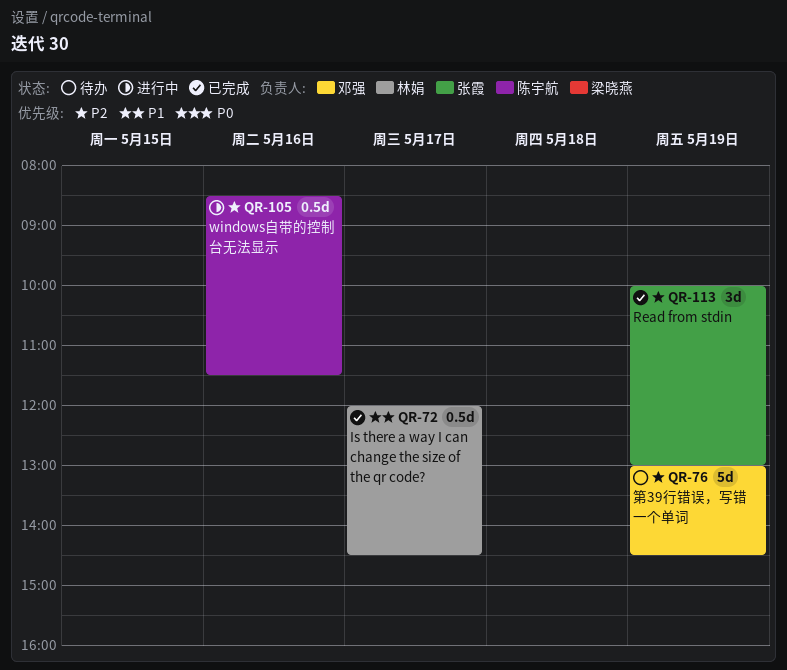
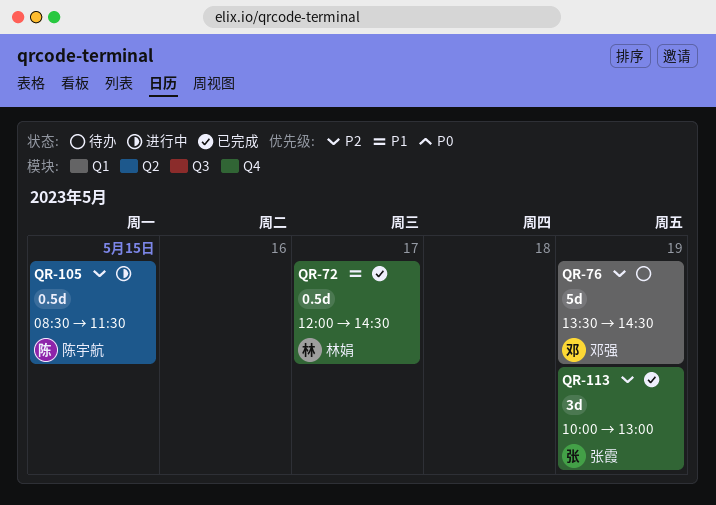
QR-76, begins: 13:00 -> 13:30
QR-105, day: May 16 -> May 15

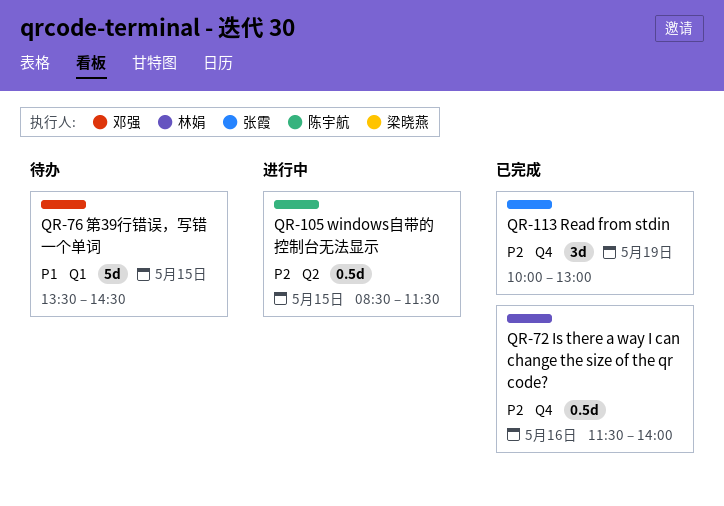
QR-72, priority: P1 -> P2
QR-72, day: May 17 -> May 16
QR-72, begins: 12:00 -> 11:30
QR-72, ends: 14:30 -> 14:00
QR-76, priority: P2 -> P1
QR-76, day: May 19 -> May 15

